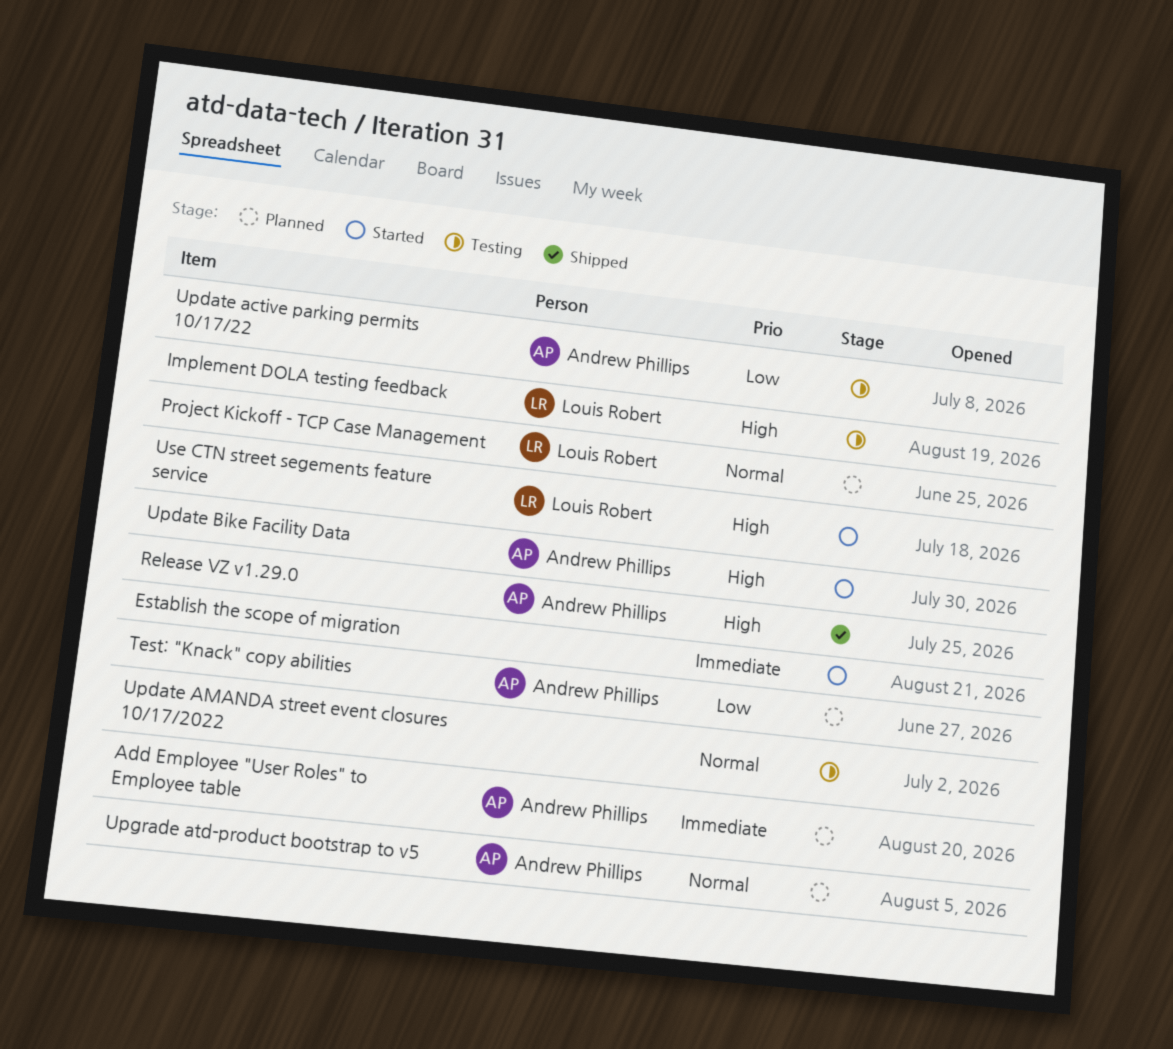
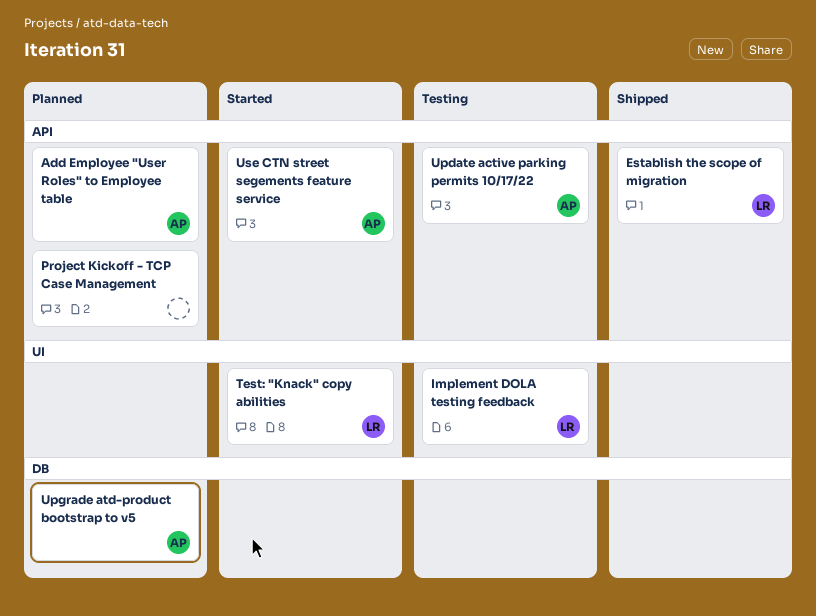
Establish the scope of migration, status: Started -> Shipped
Establish the scope of migration, owner: none -> Louis Robert
Project Kickoff - TCP Case Management, owner: Louis Robert -> none
Release VZ v1.29.0: present -> none
Test: "Knack" copy abilities, status: Planned -> Started
Test: "Knack" copy abilities, owner: Andrew Phillips -> Louis Robert
Update AMANDA street event closures 10/17/2022: present -> none
Update Bike Facility Data: present -> none
Use CTN street segements feature service, owner: Louis Robert -> Andrew Phillips

